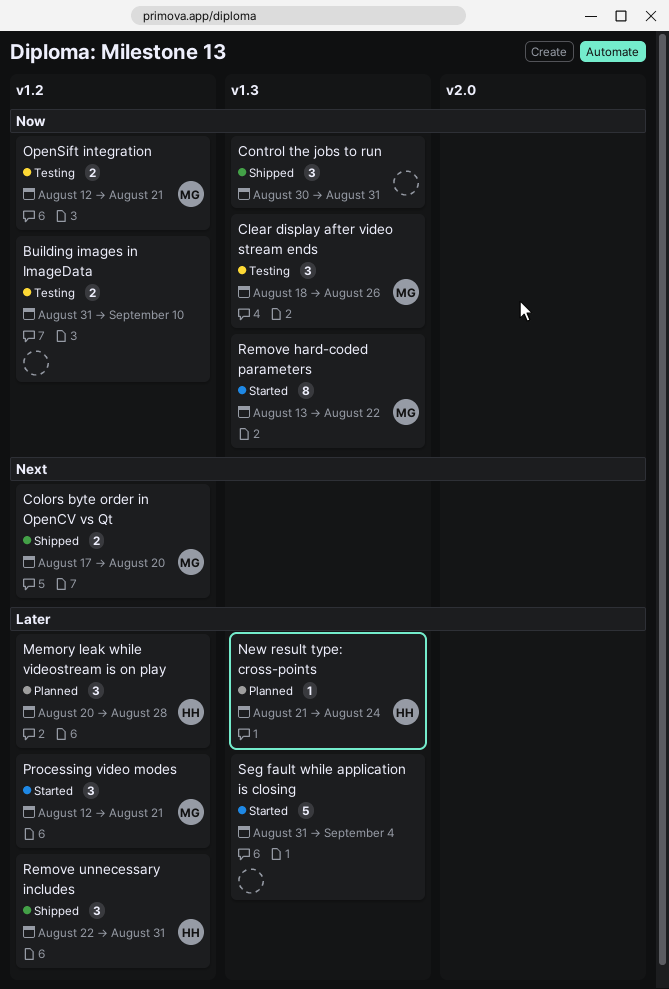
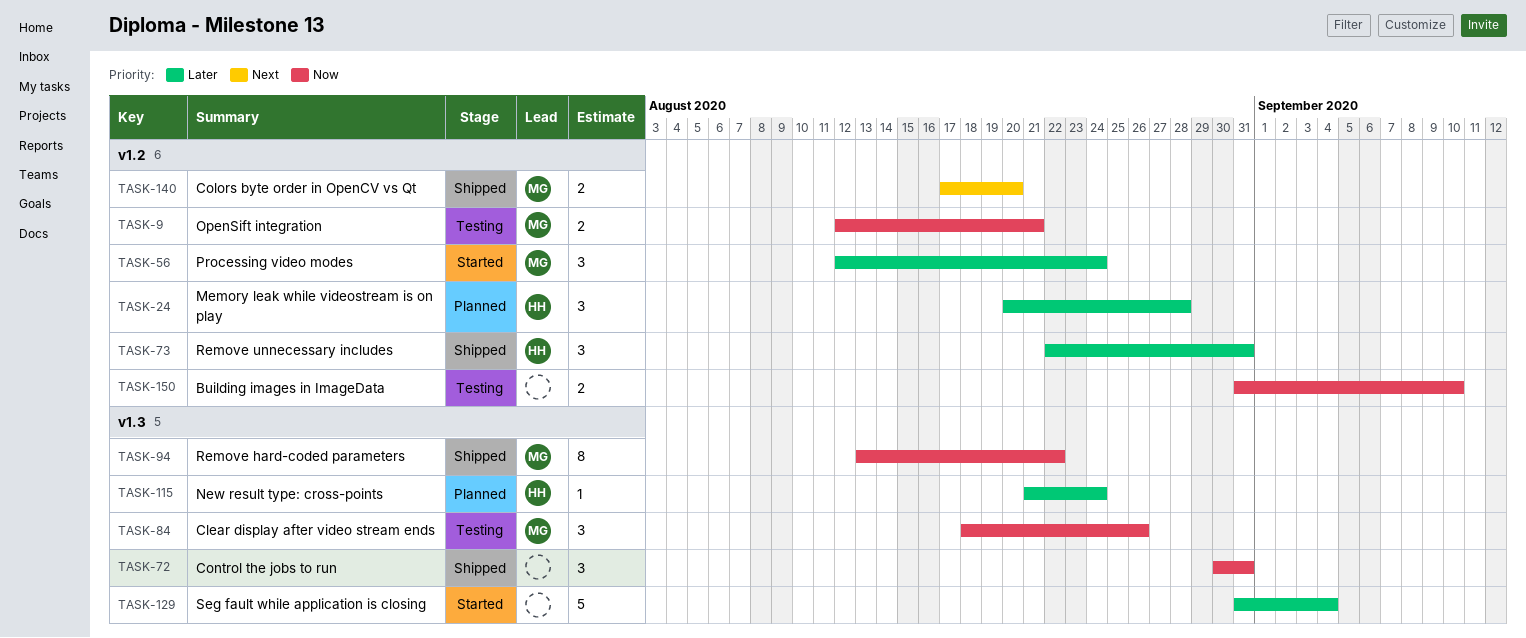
Processing video modes, due: Aug 21 -> Aug 24
Remove hard-coded parameters, status: Started -> Shipped

